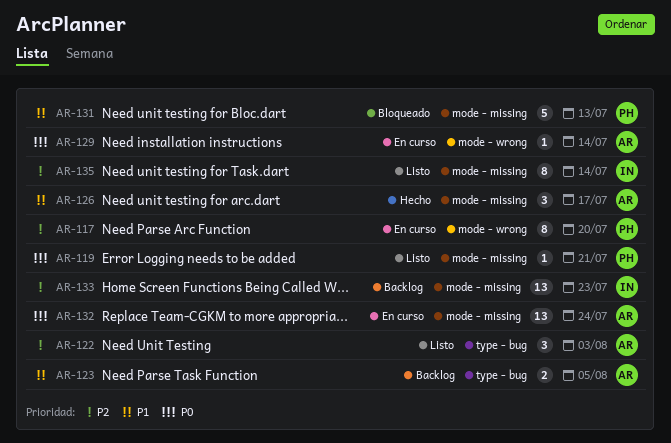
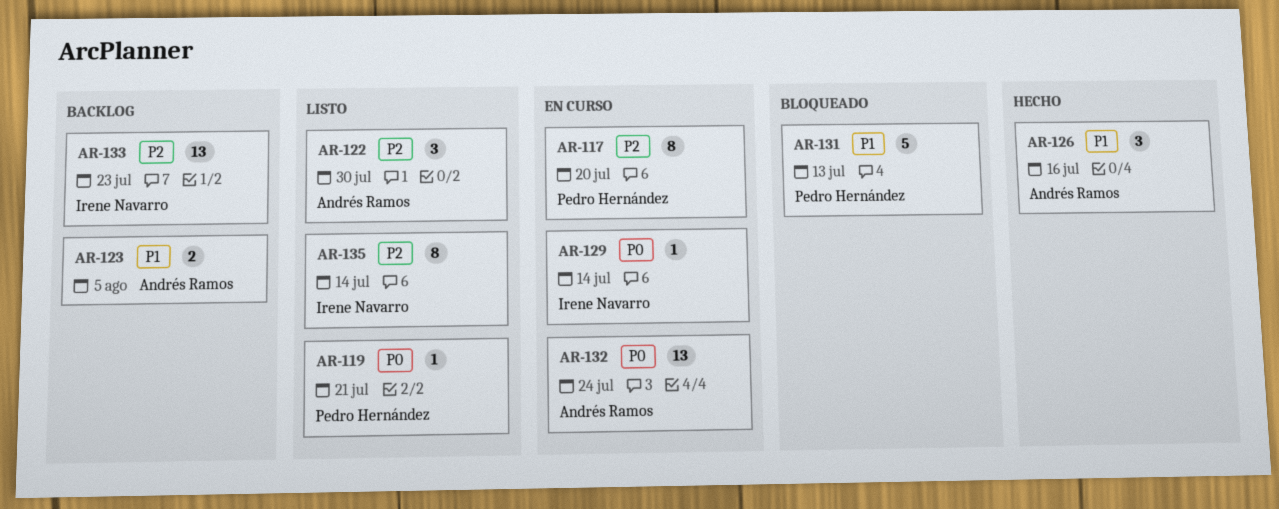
AR-122, due: Aug 3 -> Jul 30
AR-126, due: Jul 17 -> Jul 16
AR-129, owner: Andrés Ramos -> Irene Navarro

